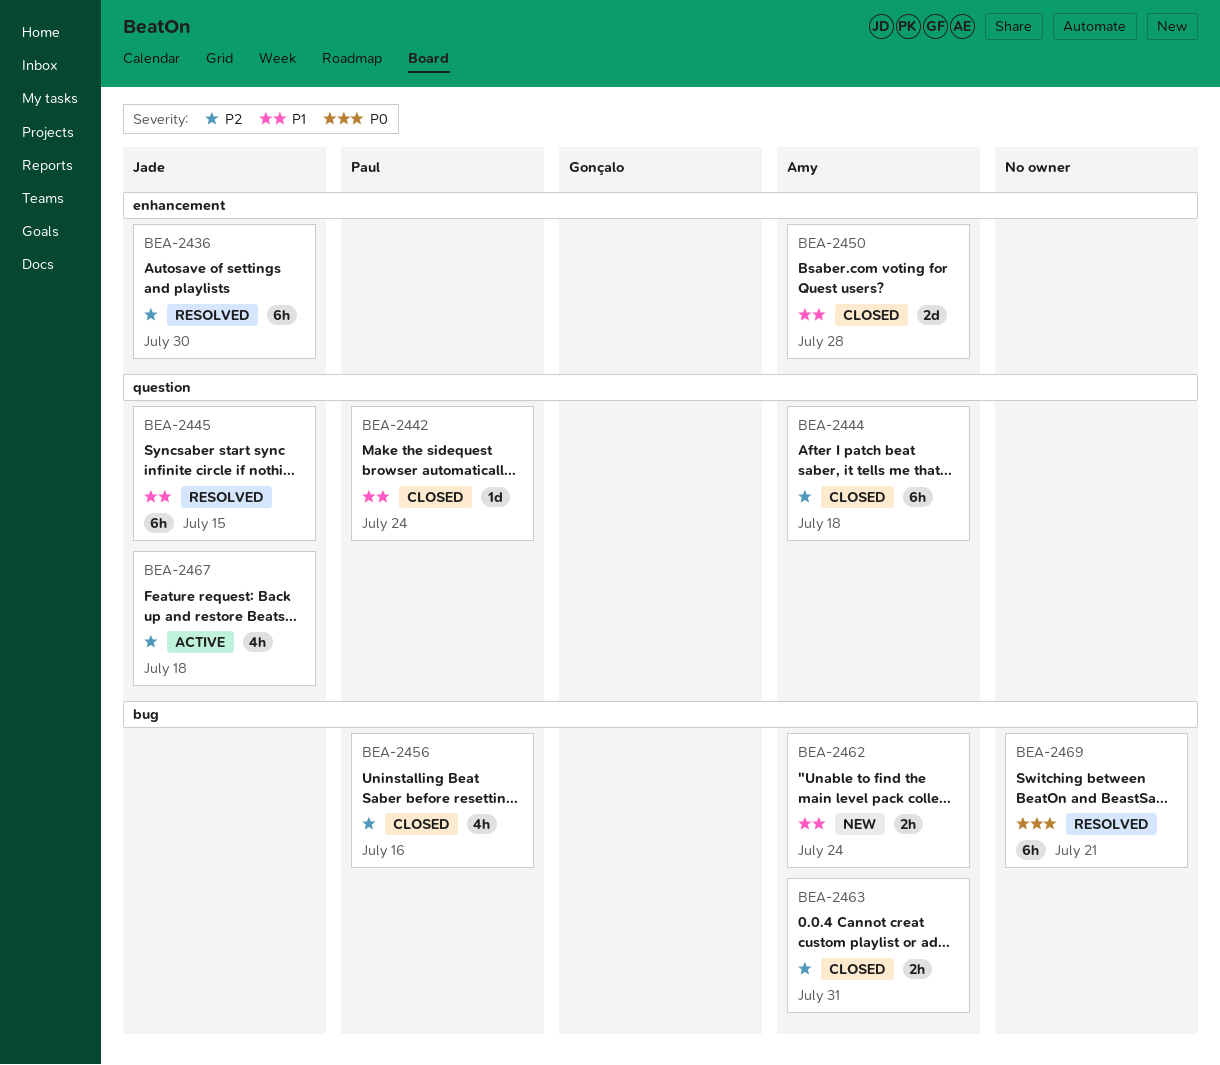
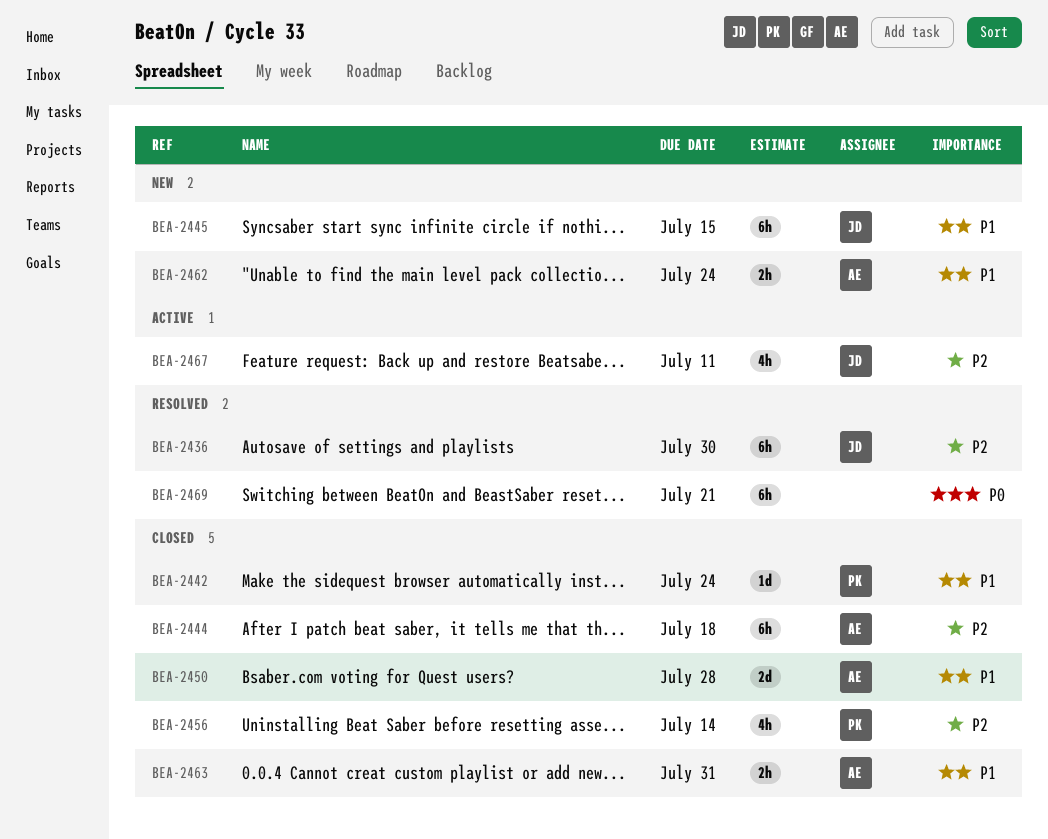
BEA-2445, status: Resolved -> New
BEA-2456, due: Jul 16 -> Jul 14
BEA-2463, priority: P2 -> P1
BEA-2467, due: Jul 18 -> Jul 11

